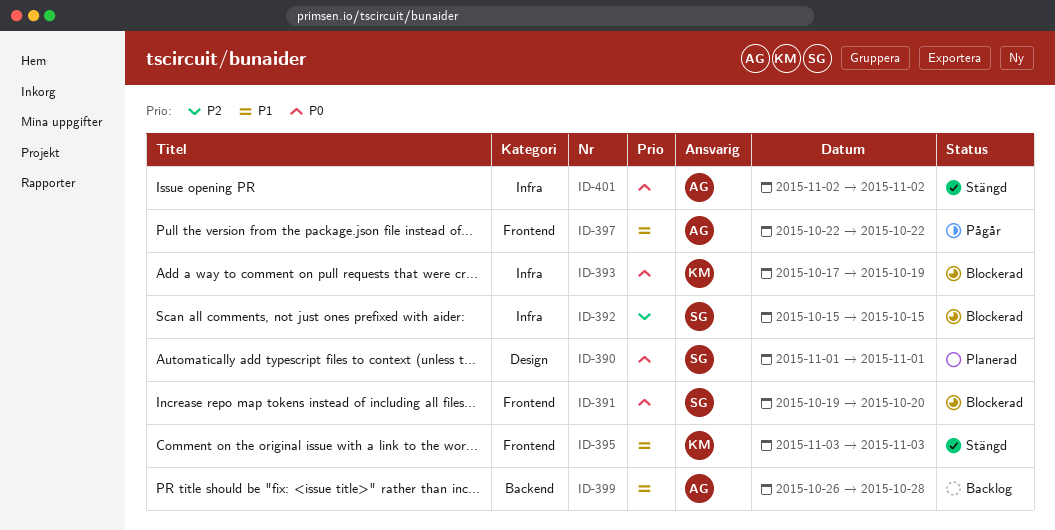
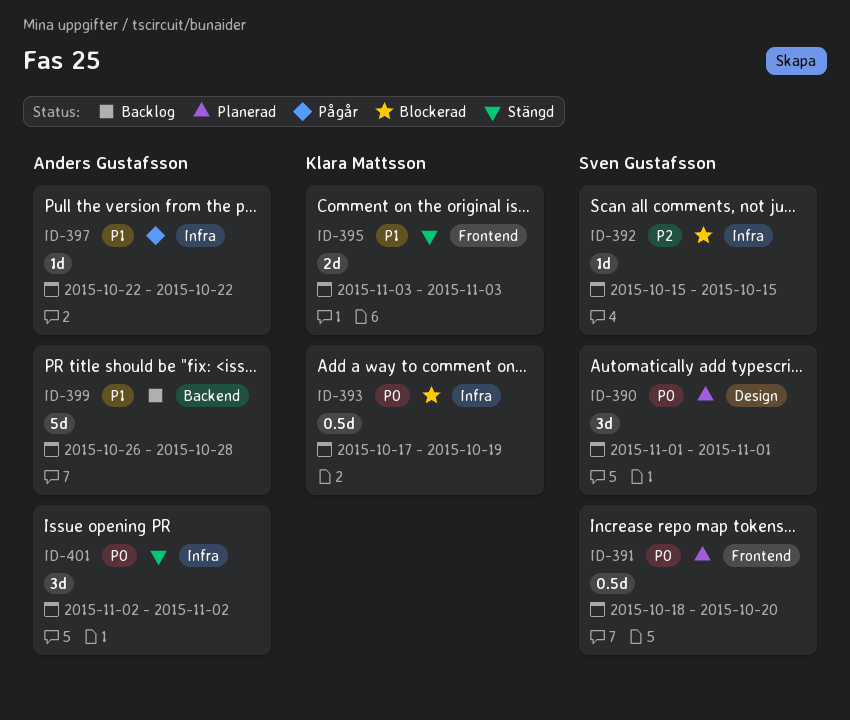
ID-391, status: Blockerad -> Planerad
ID-391, start: Oct 19 -> Oct 18
ID-397, label: Frontend -> Infra

